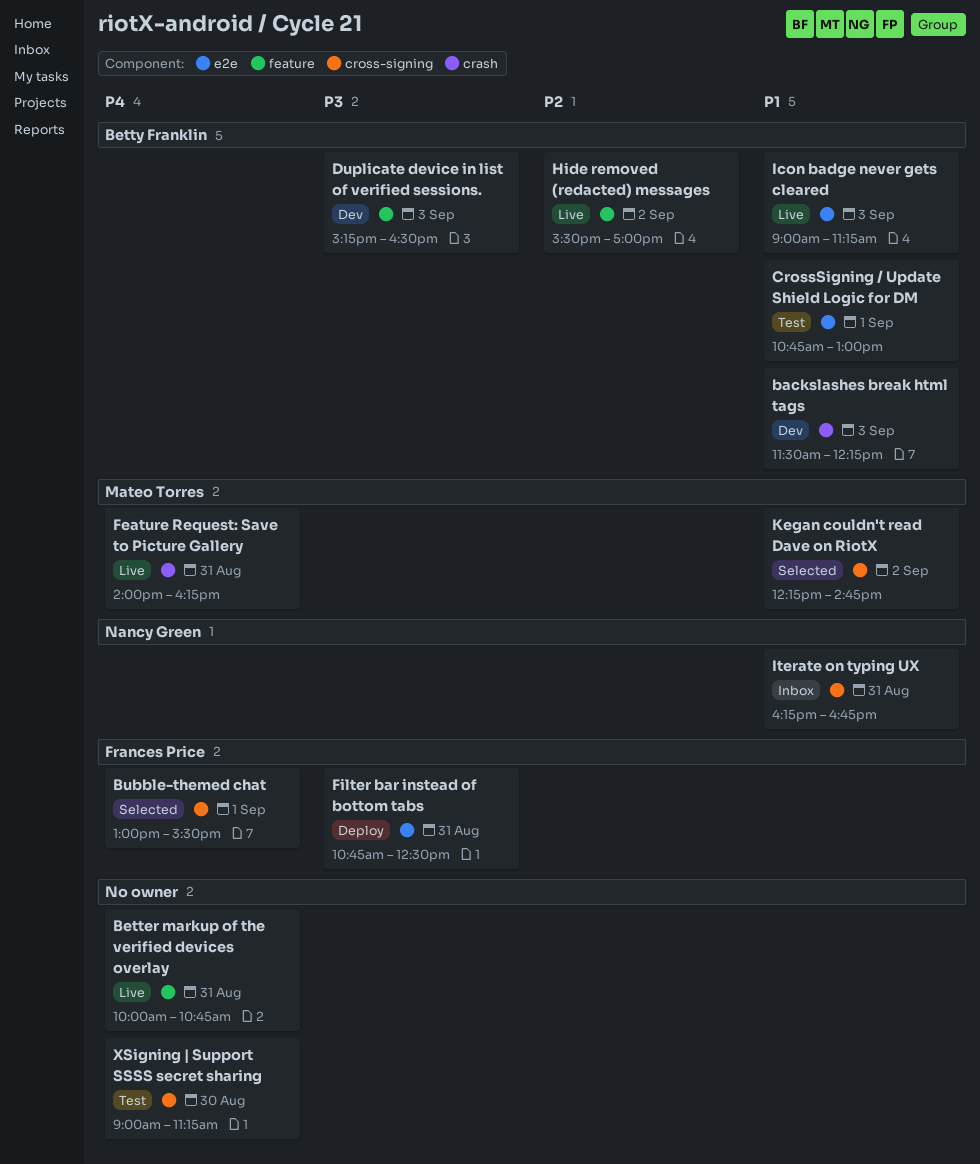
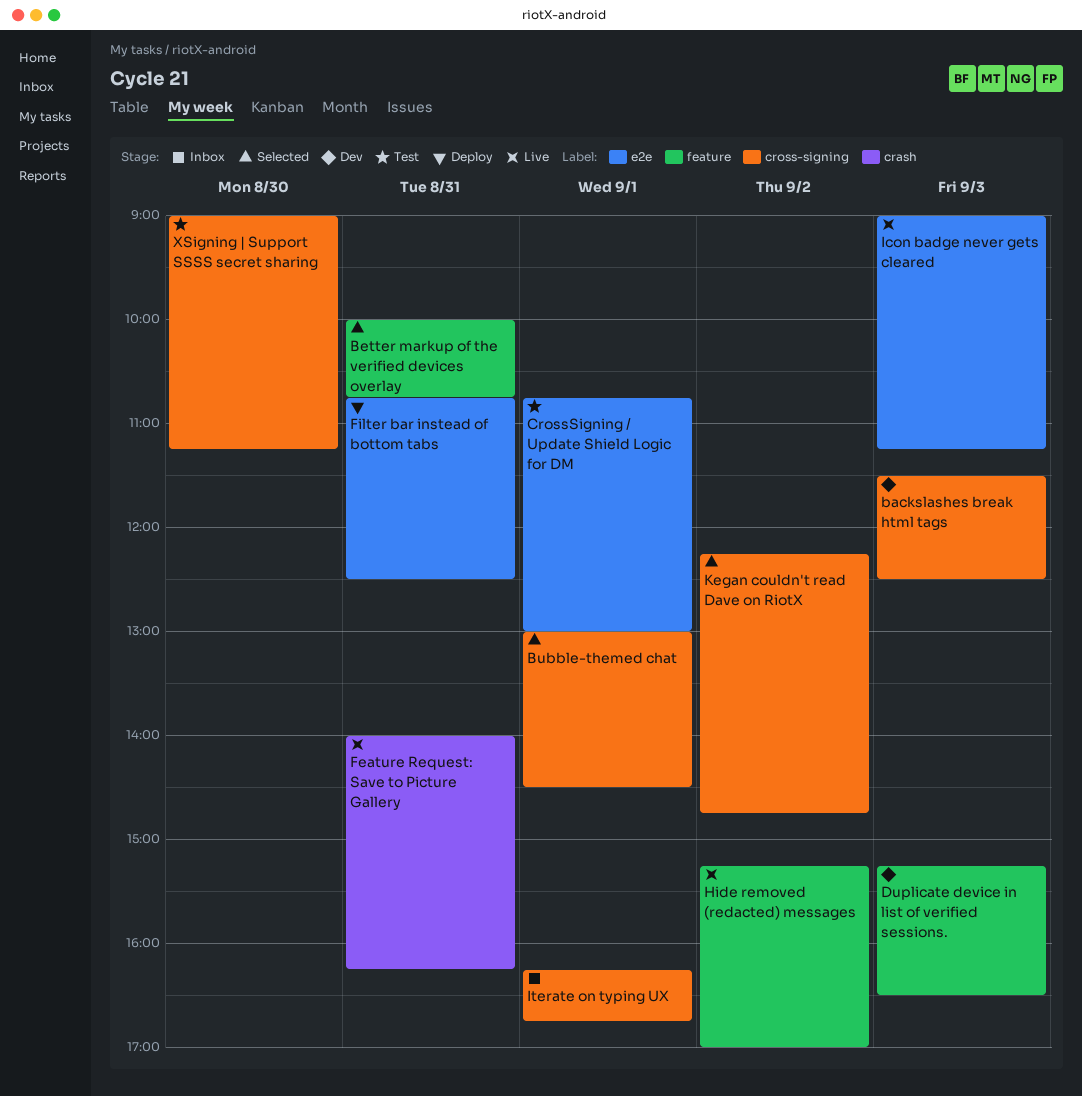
backslashes break html tags, label: crash -> cross-signing
backslashes break html tags, ends: 12:15 -> 12:30
Better markup of the verified devices overlay, status: Live -> Selected
Bubble-themed chat, ends: 15:30 -> 14:30
Hide removed (redacted) messages, begins: 15:30 -> 15:15
Iterate on typing UX, day: Aug 31 -> Sep 1

